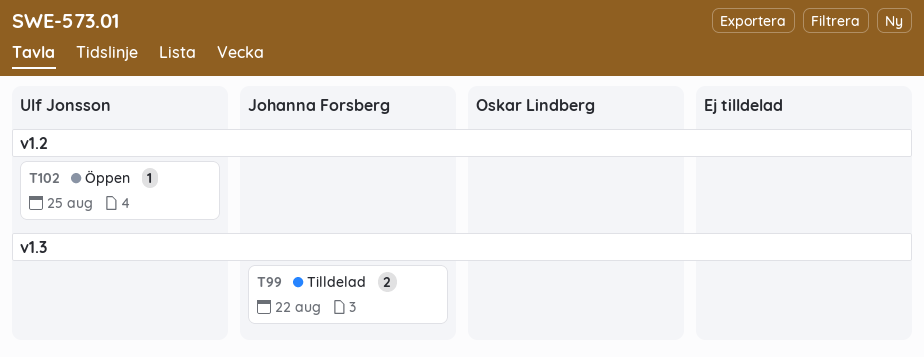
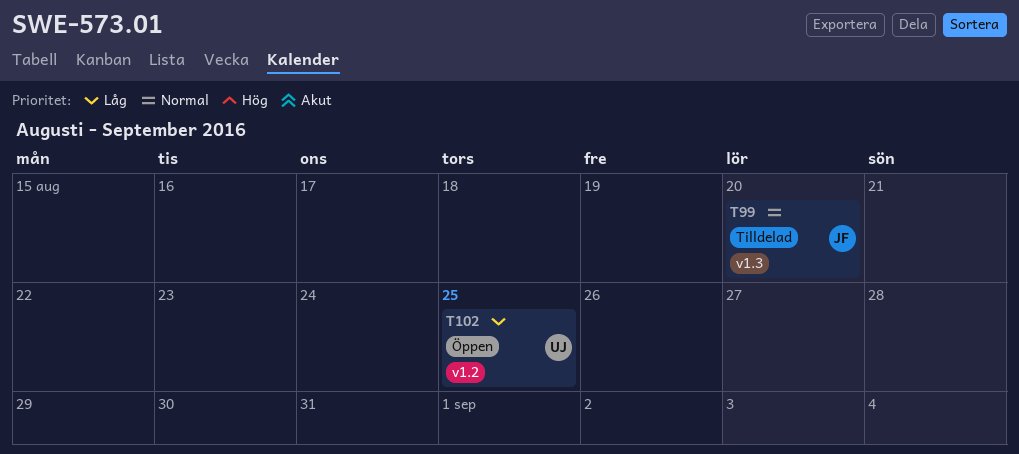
T99, due: Aug 22 -> Aug 20

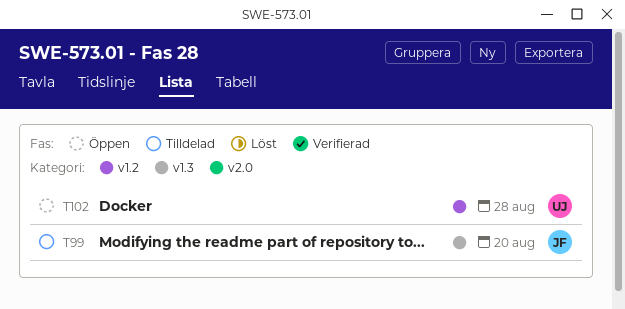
T102, due: Aug 25 -> Aug 28

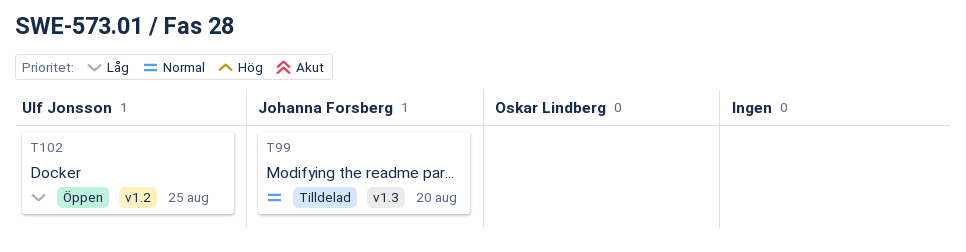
T102, due: Aug 28 -> Aug 25

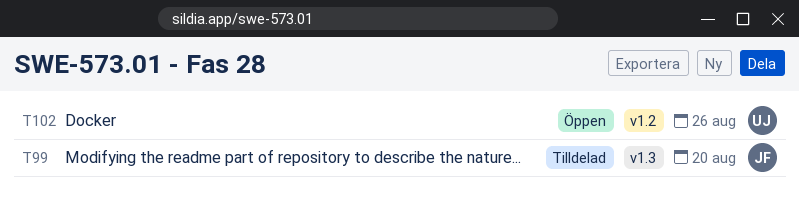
T102, due: Aug 25 -> Aug 26

